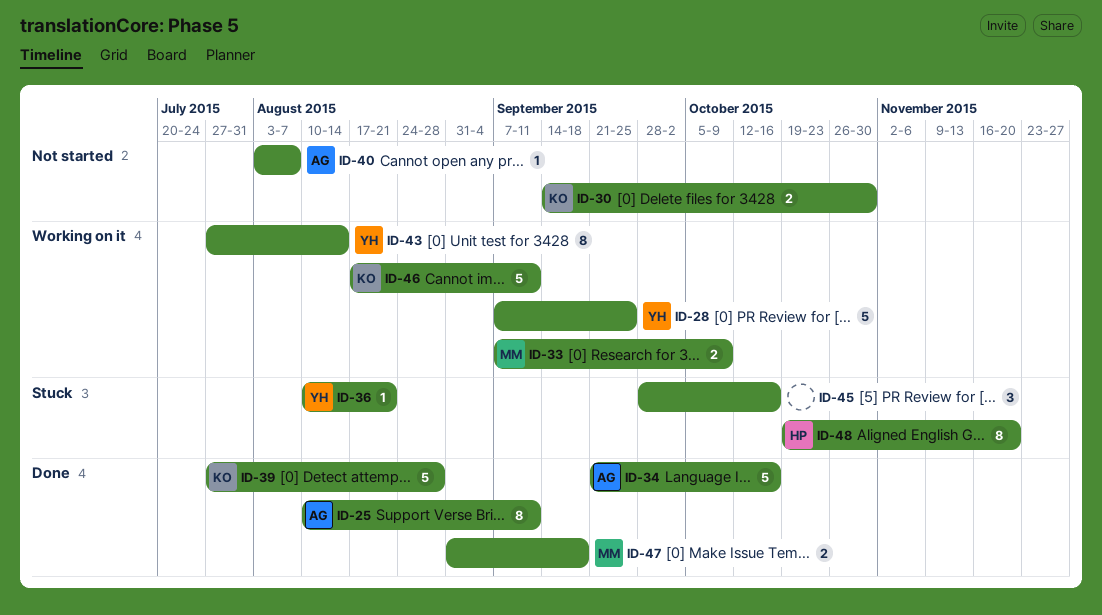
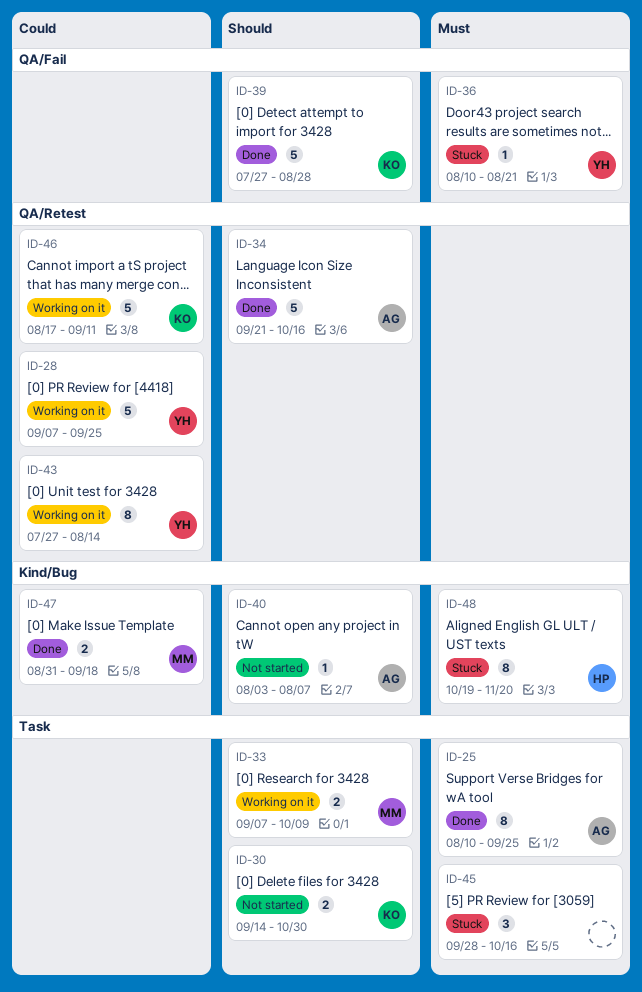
ID-25, due: Sep 11 -> Sep 25

